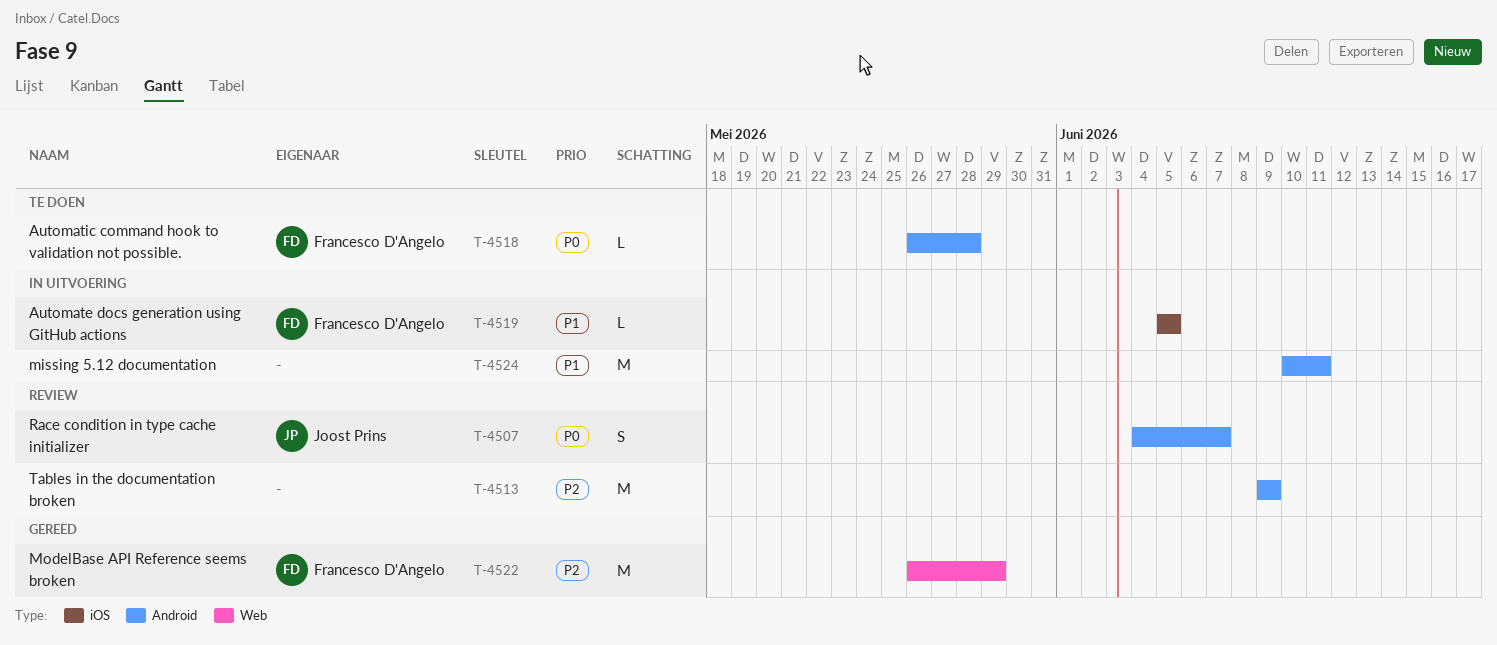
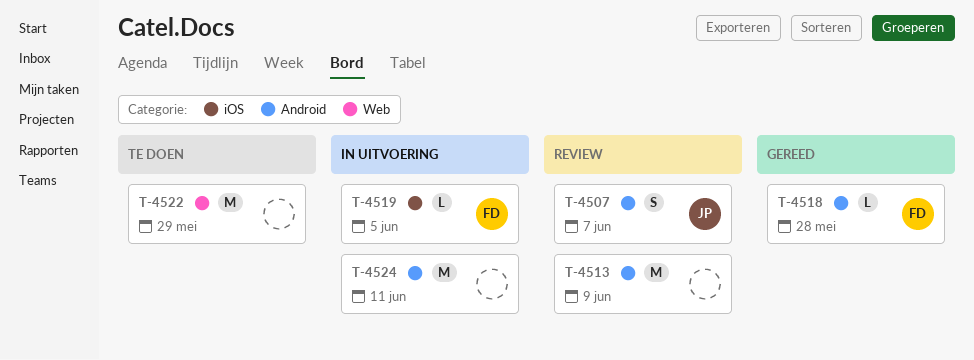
T-4518, status: Te doen -> Gereed
T-4522, status: Gereed -> Te doen
T-4522, owner: Francesco D'Angelo -> none

